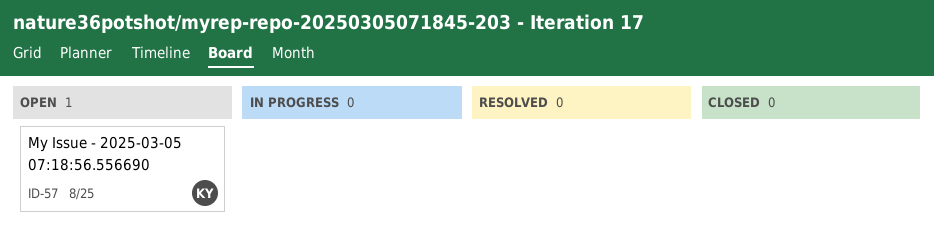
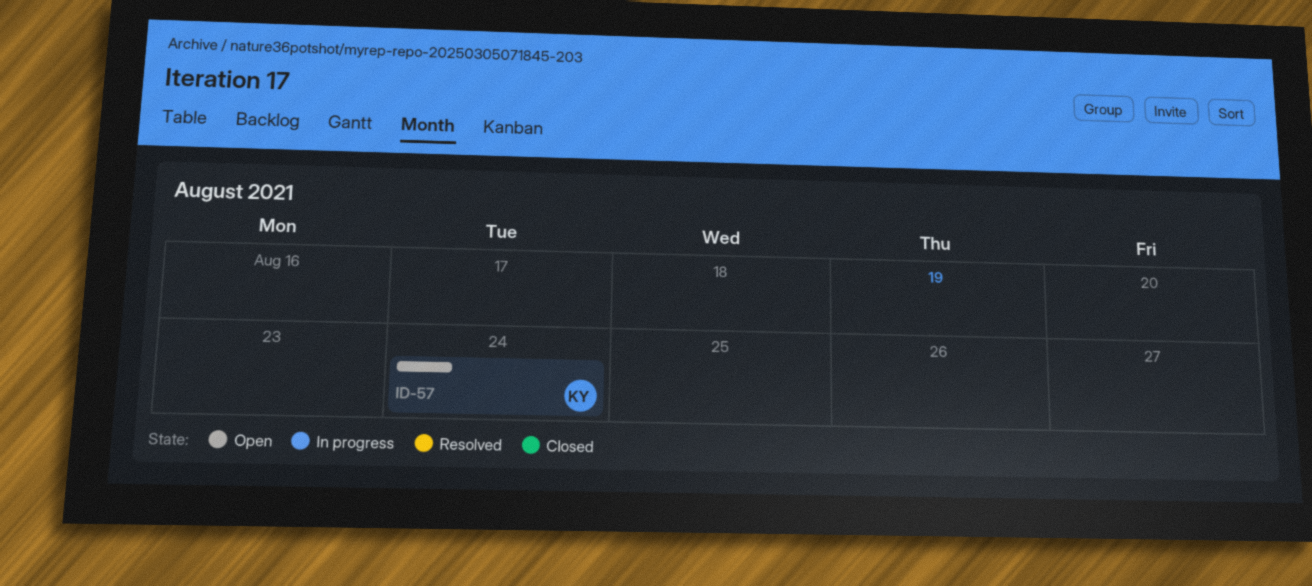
ID-57, due: Aug 25 -> Aug 24

